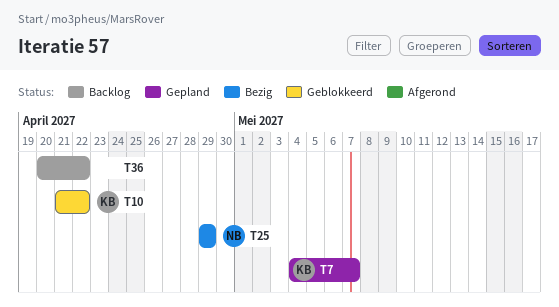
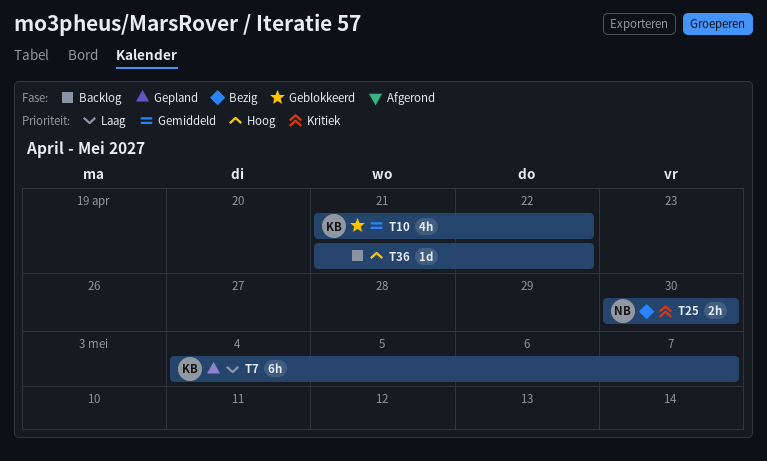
T25, start: Apr 29 -> Apr 30
T25, due: Apr 29 -> Apr 30
T36, start: Apr 20 -> Apr 21

